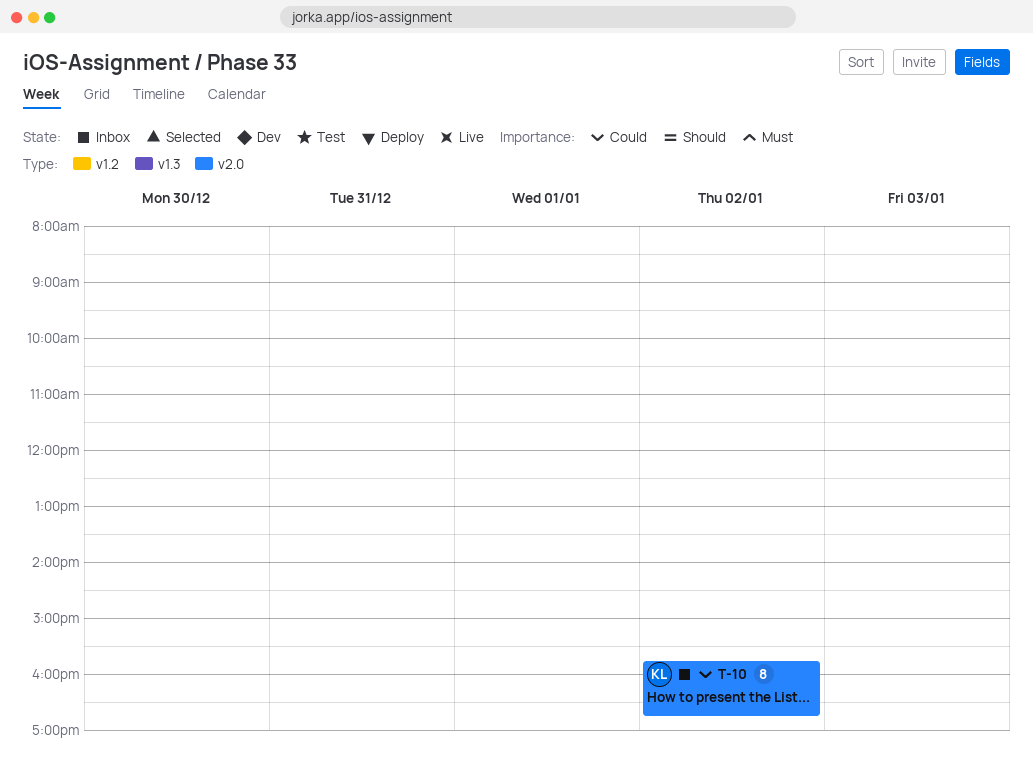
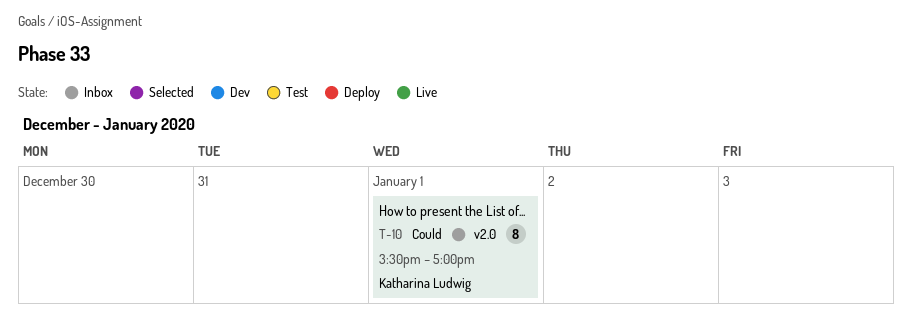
T-10, day: Jan 2 -> Jan 1
T-10, begins: 15:45 -> 15:30
T-10, ends: 16:45 -> 17:00

